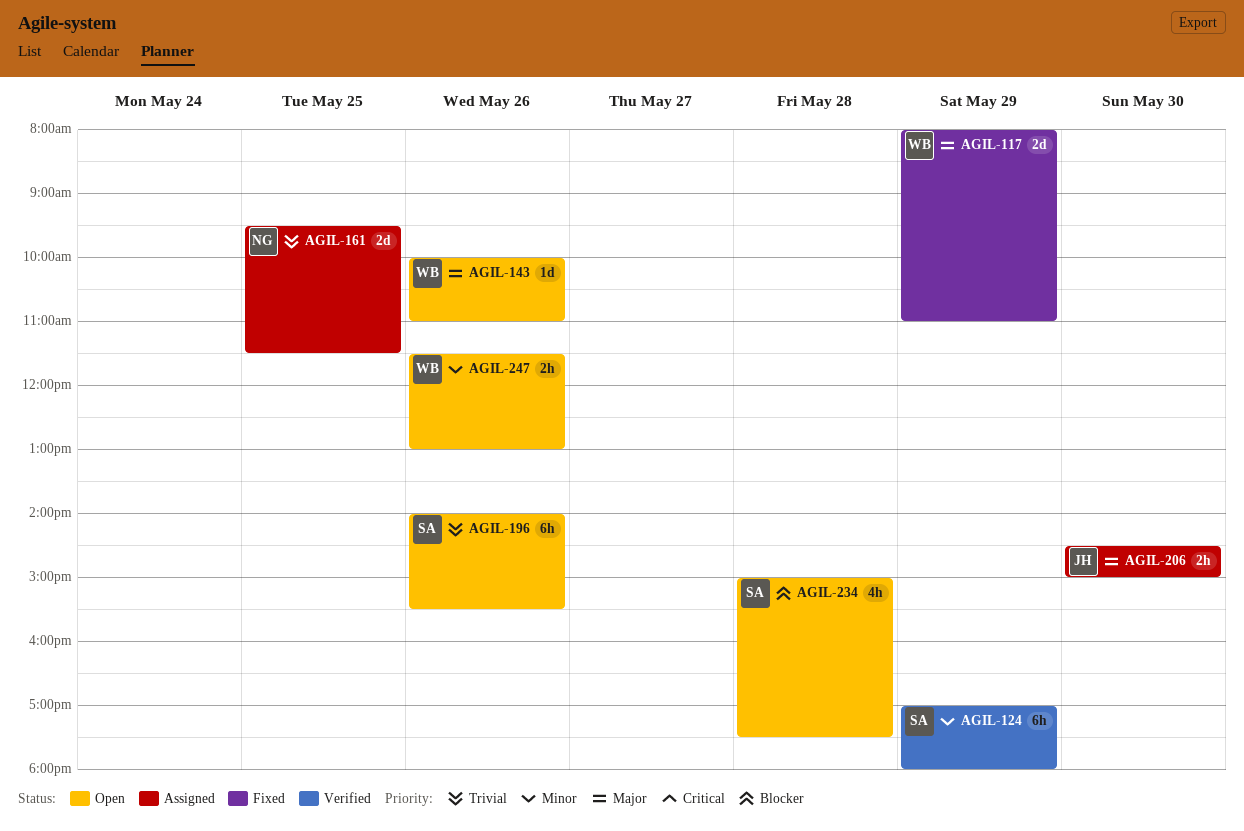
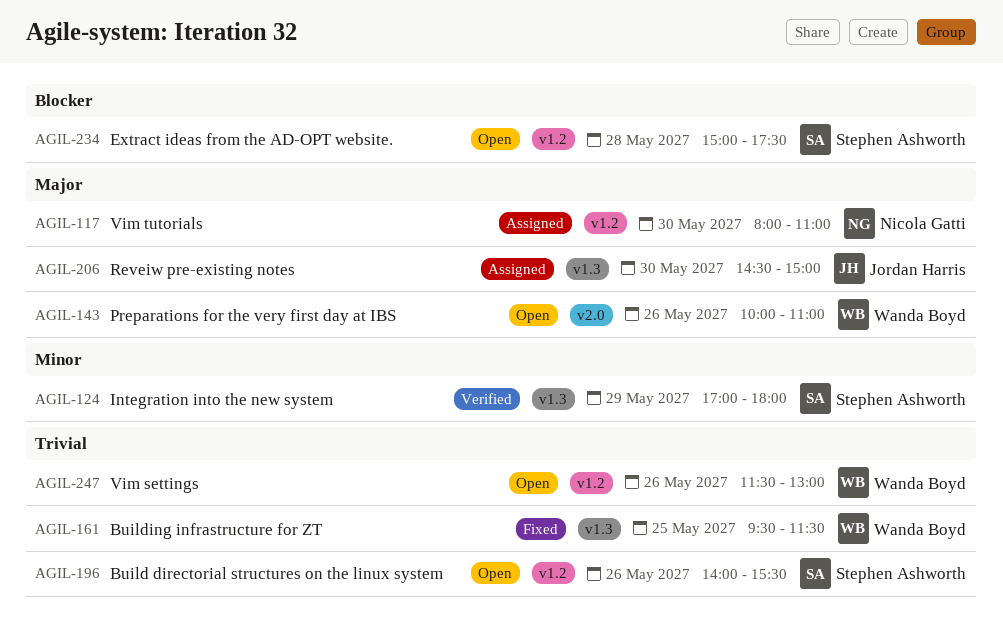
AGIL-117, status: Fixed -> Assigned
AGIL-117, owner: Wanda Boyd -> Nicola Gatti
AGIL-117, day: May 29 -> May 30
AGIL-161, status: Assigned -> Fixed
AGIL-161, owner: Nicola Gatti -> Wanda Boyd
AGIL-247, priority: Minor -> Trivial

